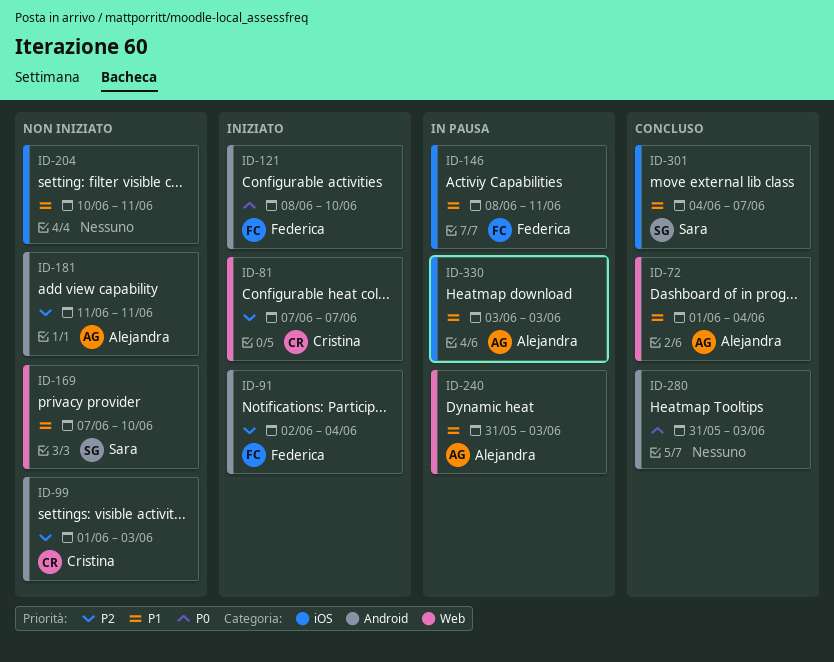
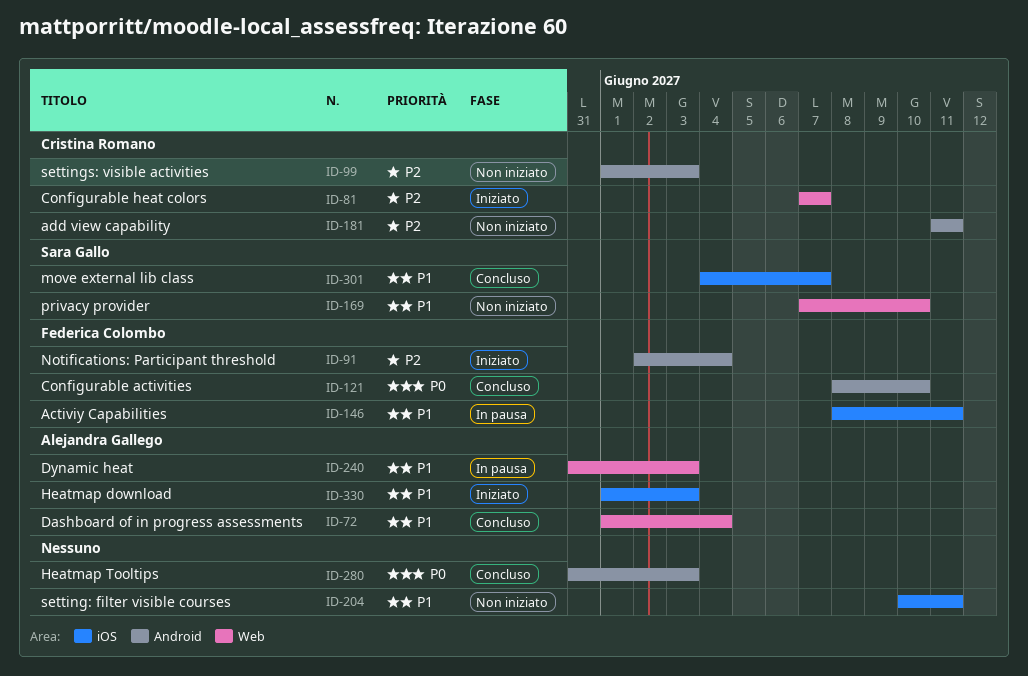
ID-121, status: Iniziato -> Concluso
ID-181, owner: Alejandra Gallego -> Cristina Romano
ID-330, status: In pausa -> Iniziato
ID-330, start: Jun 3 -> Jun 1

